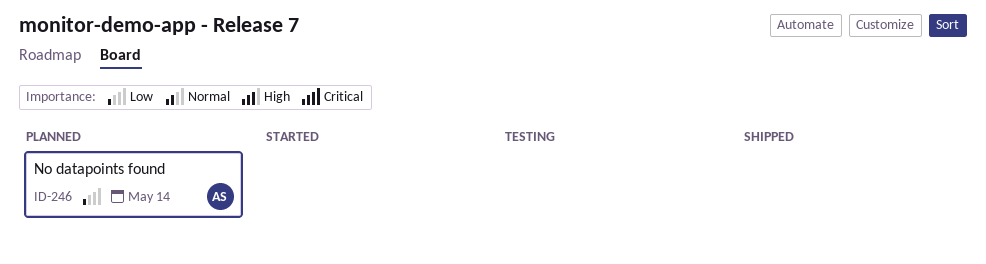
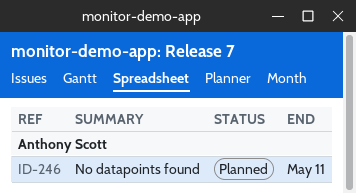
ID-246, due: May 14 -> May 11

